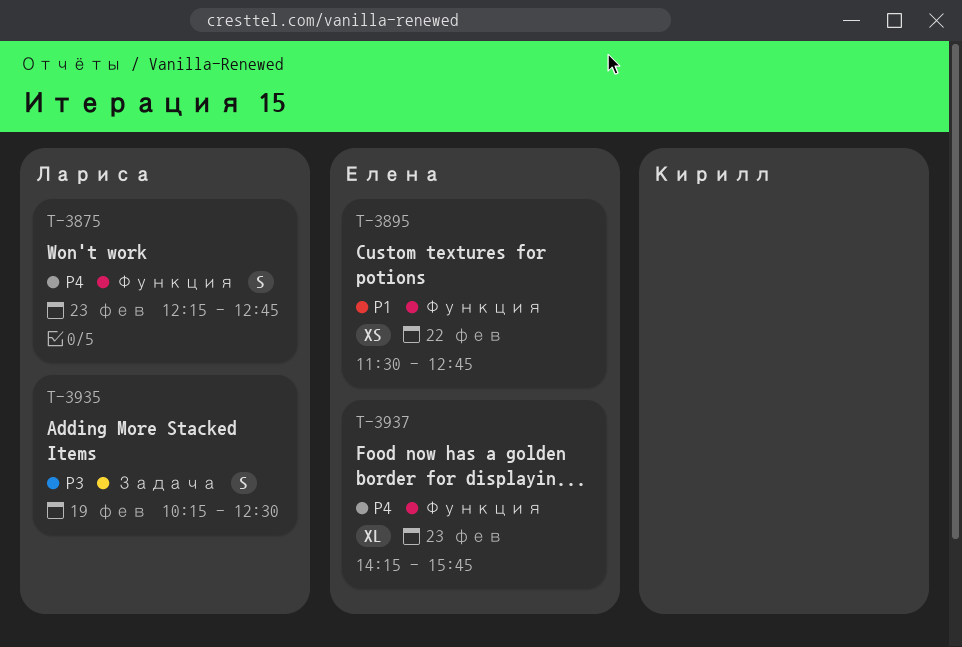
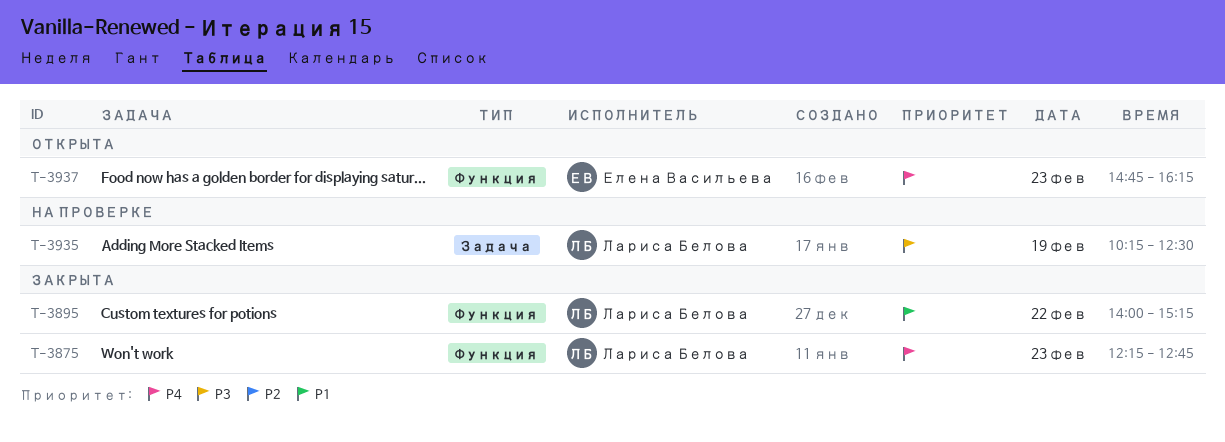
T-3895, owner: Елена Васильева -> Лариса Белова
T-3895, begins: 11:30 -> 14:00
T-3895, ends: 12:45 -> 15:15
T-3937, begins: 14:15 -> 14:45
T-3937, ends: 15:45 -> 16:15

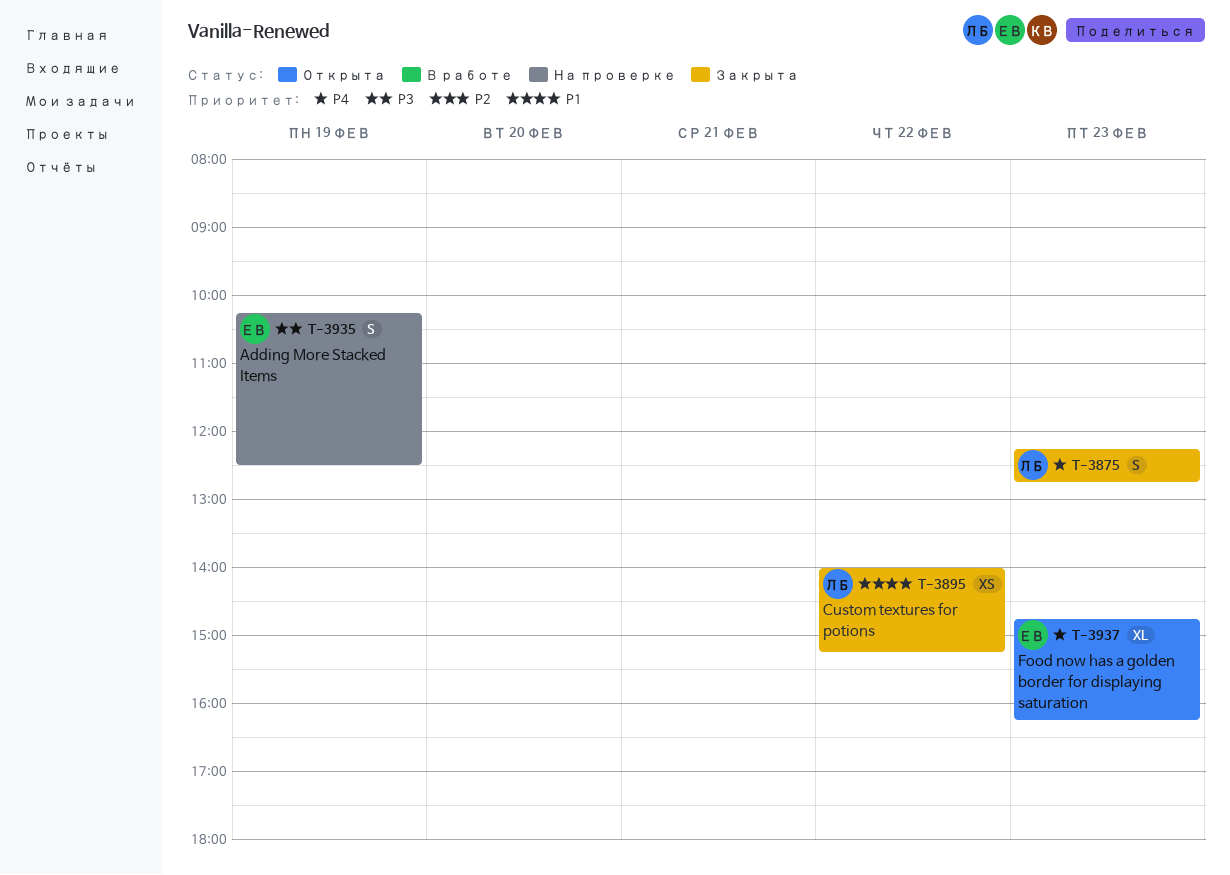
T-3935, owner: Лариса Белова -> Елена Васильева

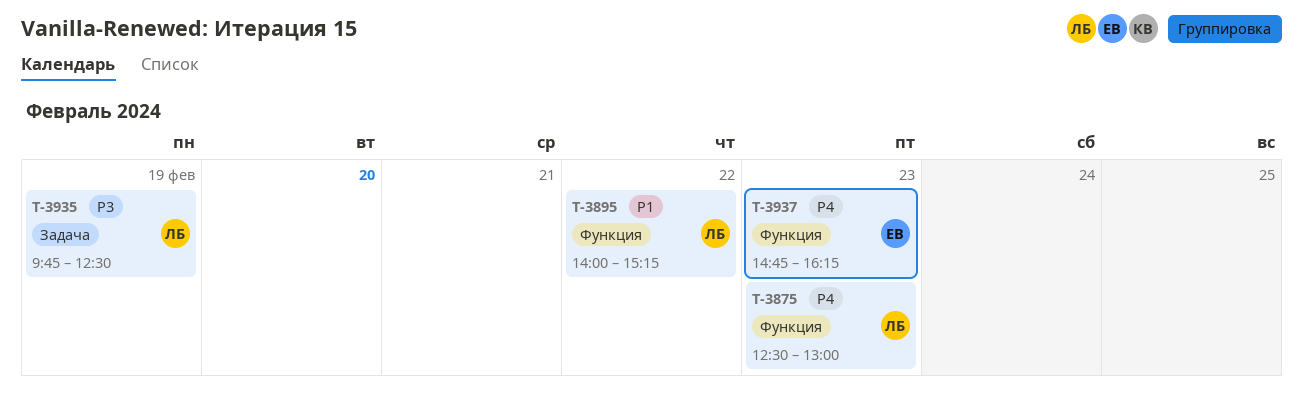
T-3875, begins: 12:15 -> 12:30
T-3875, ends: 12:45 -> 13:00
T-3935, owner: ЕВ -> ЛБ
T-3935, begins: 10:15 -> 09:45

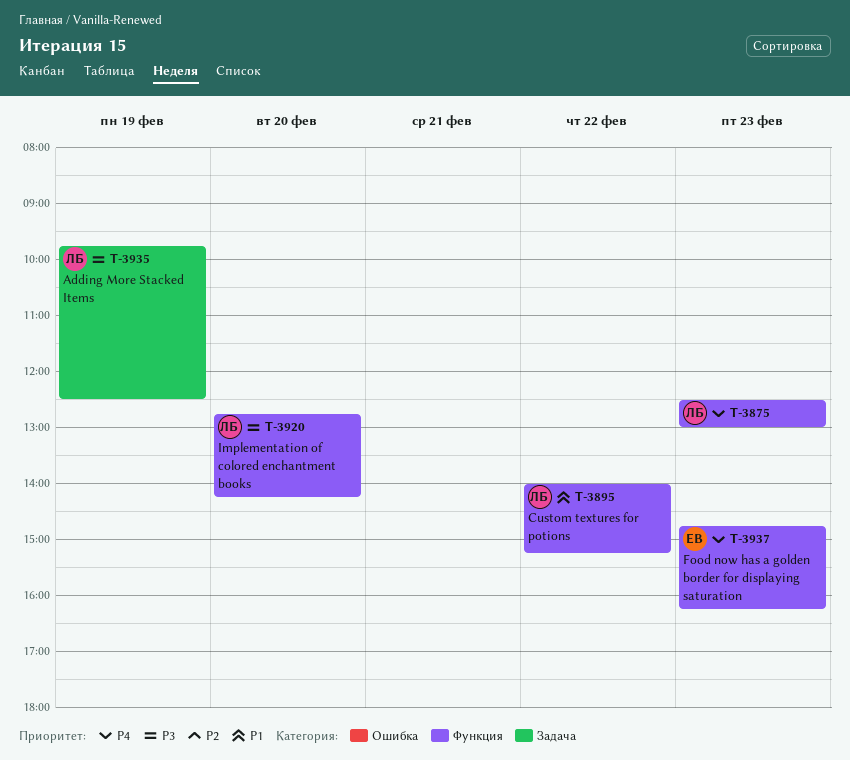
T-3920: none -> present

